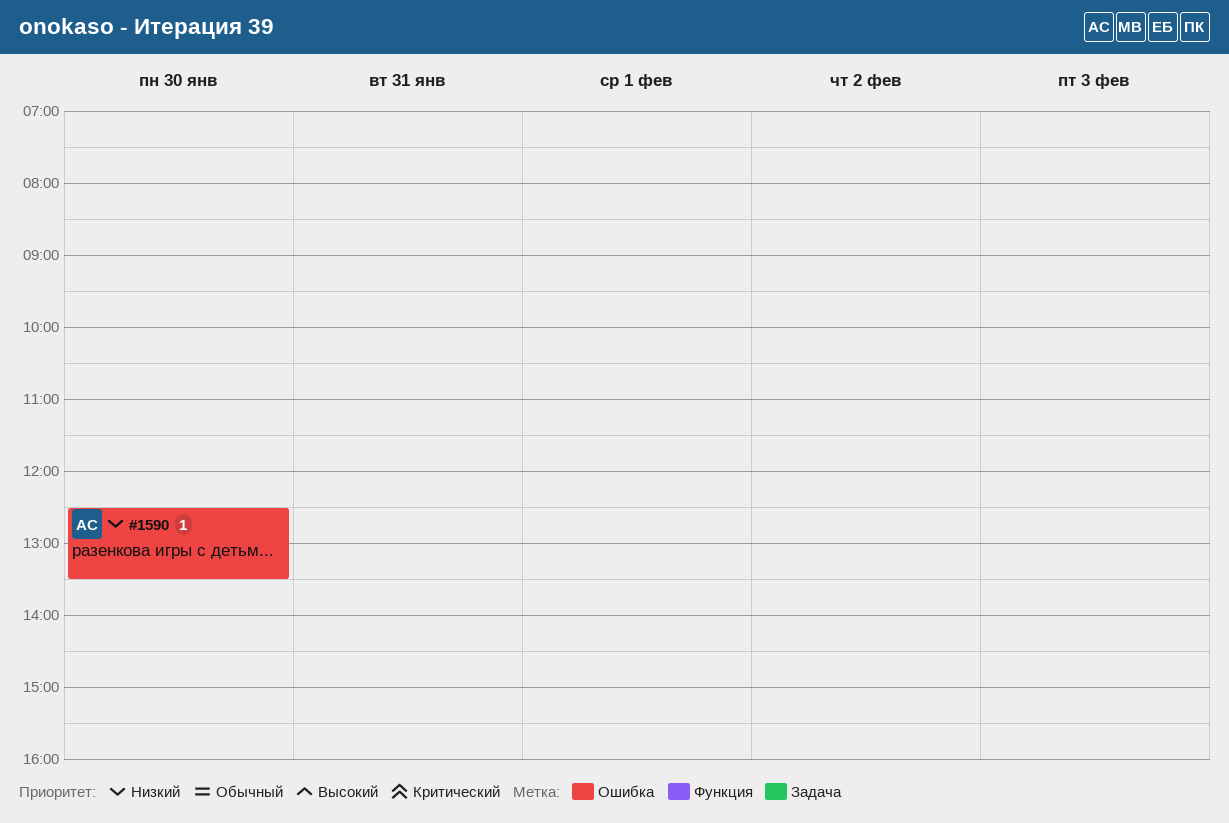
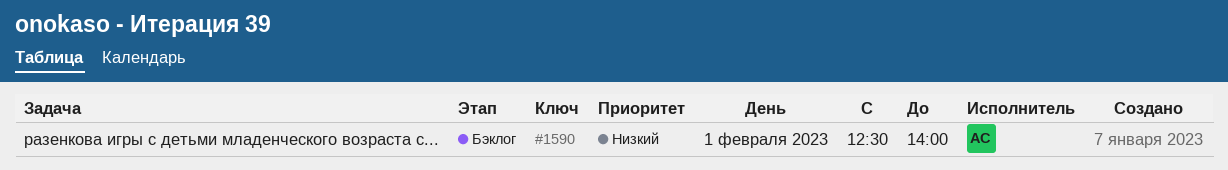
#1590, day: Jan 30 -> Feb 1
#1590, ends: 13:30 -> 14:00

